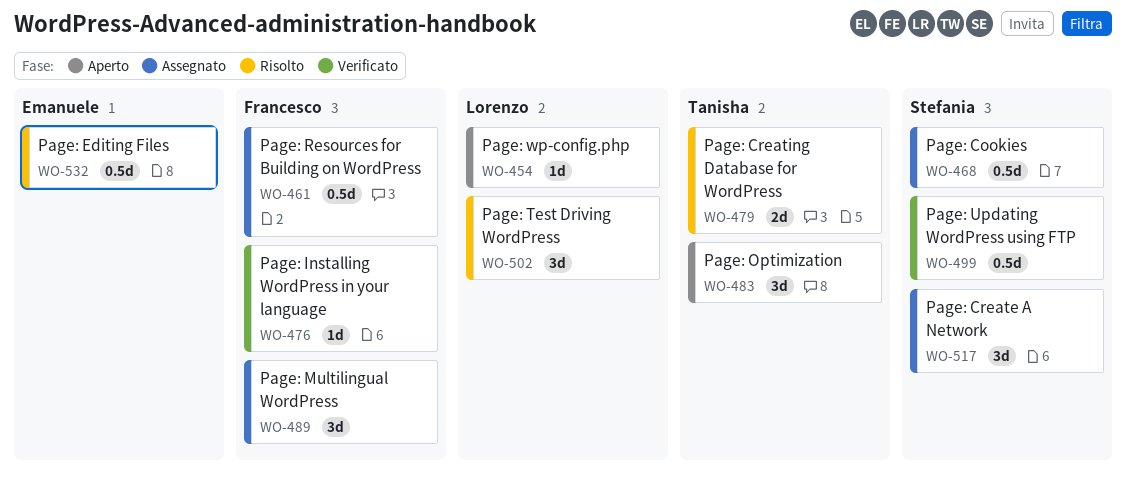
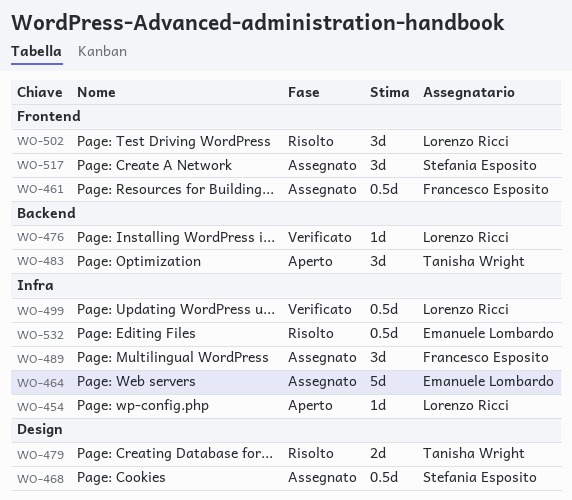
WO-464: none -> present
WO-476, owner: Francesco Esposito -> Lorenzo Ricci
WO-499, owner: Stefania Esposito -> Lorenzo Ricci

